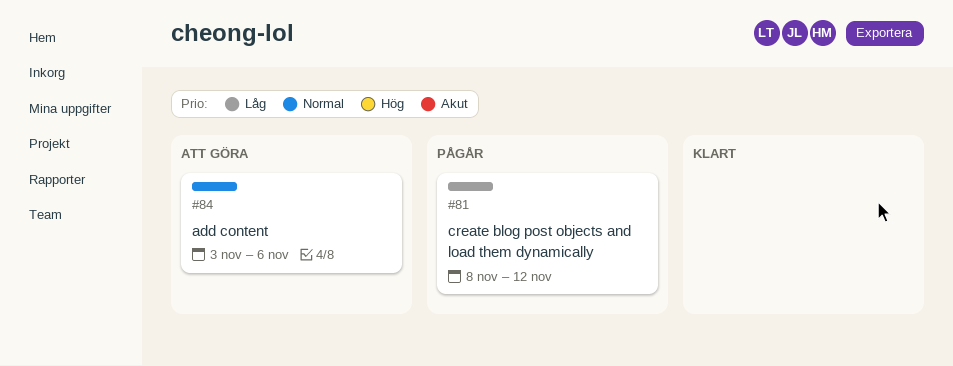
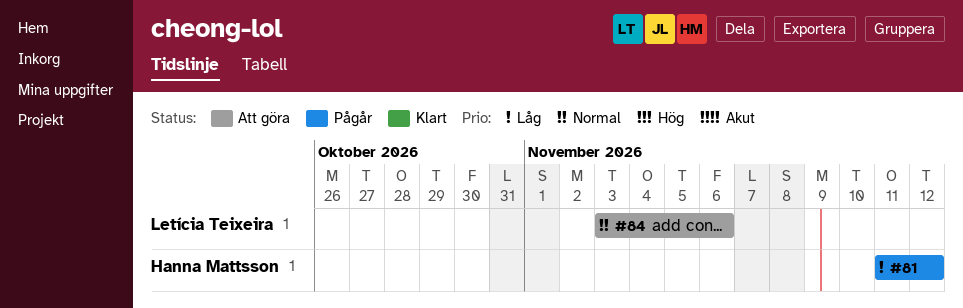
#81, start: Nov 8 -> Nov 11

